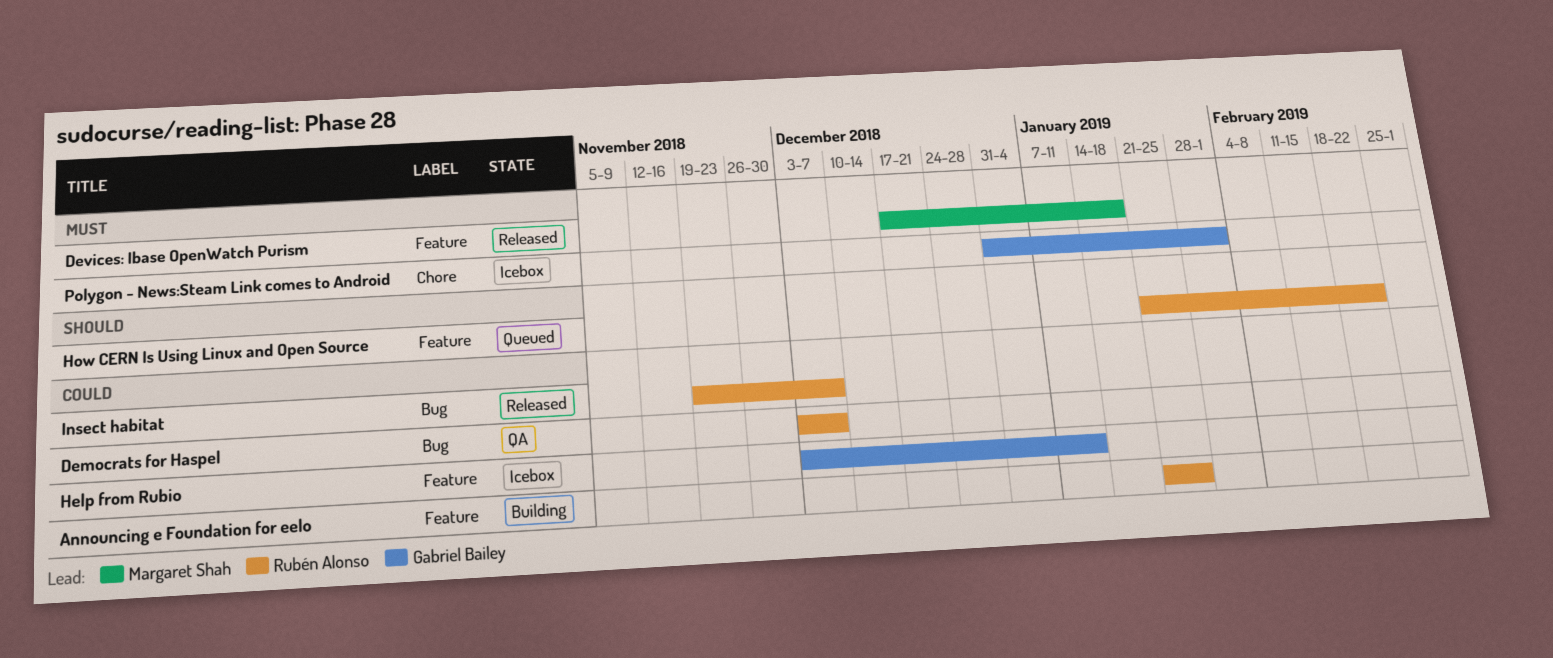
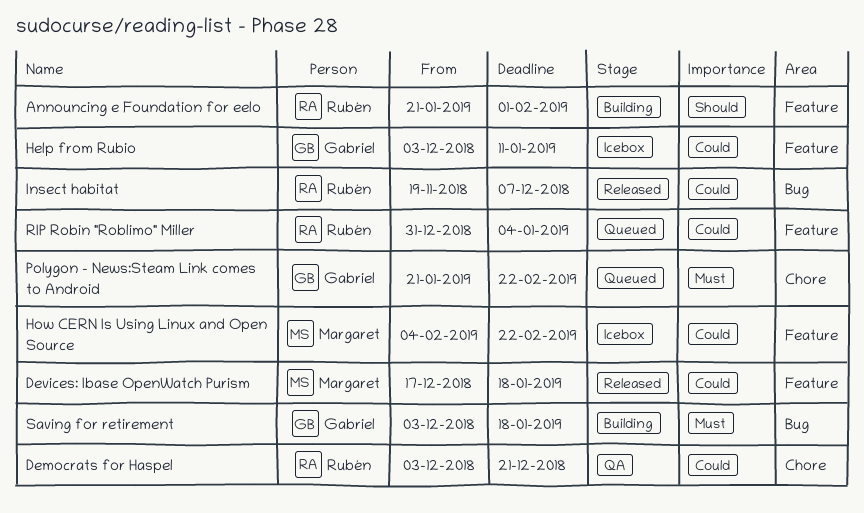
Announcing e Foundation for eelo, priority: Could -> Should
Announcing e Foundation for eelo, due: Jan 25 -> Feb 1
Democrats for Haspel, label: Bug -> Chore
Democrats for Haspel, due: Dec 7 -> Dec 21
Devices: Ibase OpenWatch Purism, priority: Must -> Could
How CERN Is Using Linux and Open Source, status: Queued -> Icebox
How CERN Is Using Linux and Open Source, owner: Rubén Alonso -> Margaret Shah
How CERN Is Using Linux and Open Source, priority: Should -> Could
How CERN Is Using Linux and Open Source, start: Jan 21 -> Feb 4
Polygon - News:Steam Link comes to Android, status: Icebox -> Queued
Polygon - News:Steam Link comes to Android, start: Dec 31 -> Jan 21
Polygon - News:Steam Link comes to Android, due: Feb 1 -> Feb 22
RIP Robin "Roblimo" Miller: none -> present
Saving for retirement: none -> present

